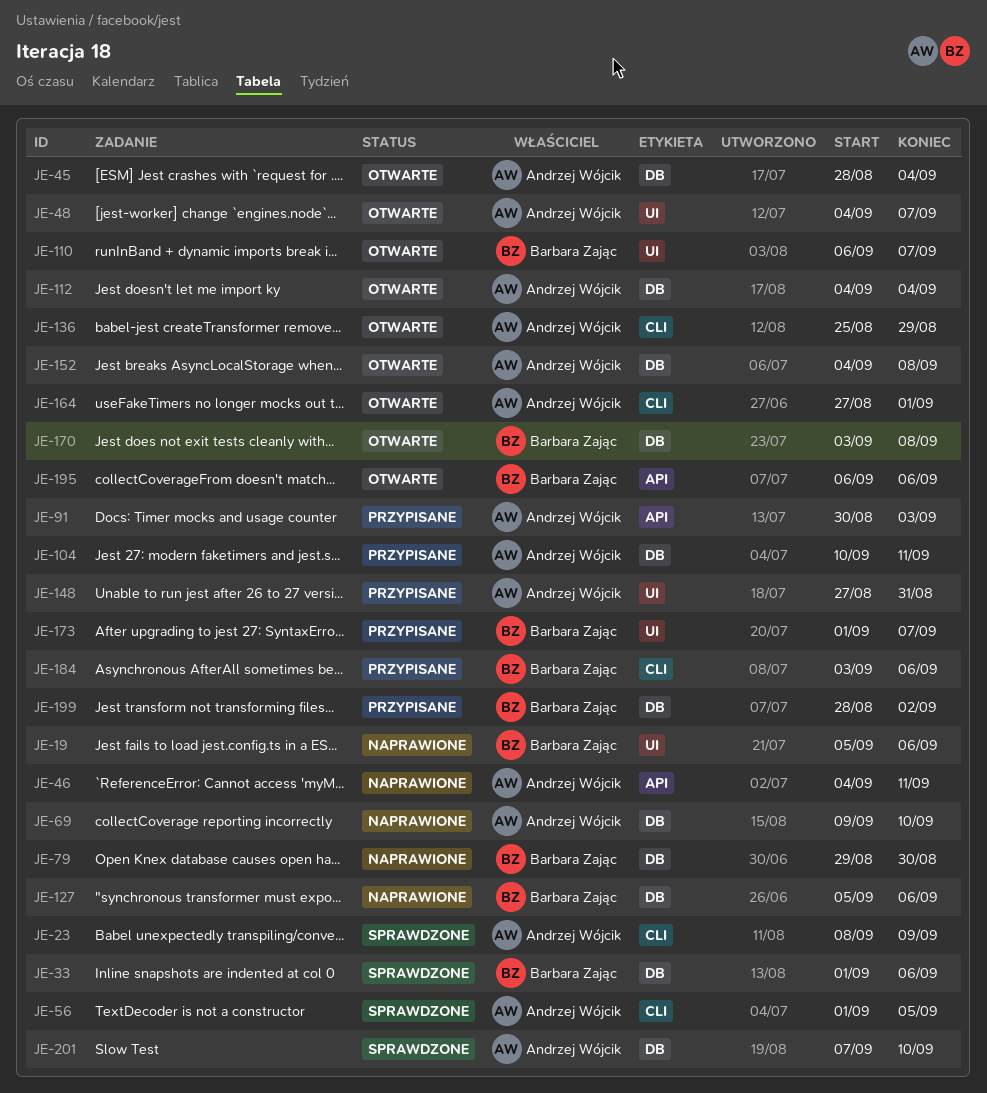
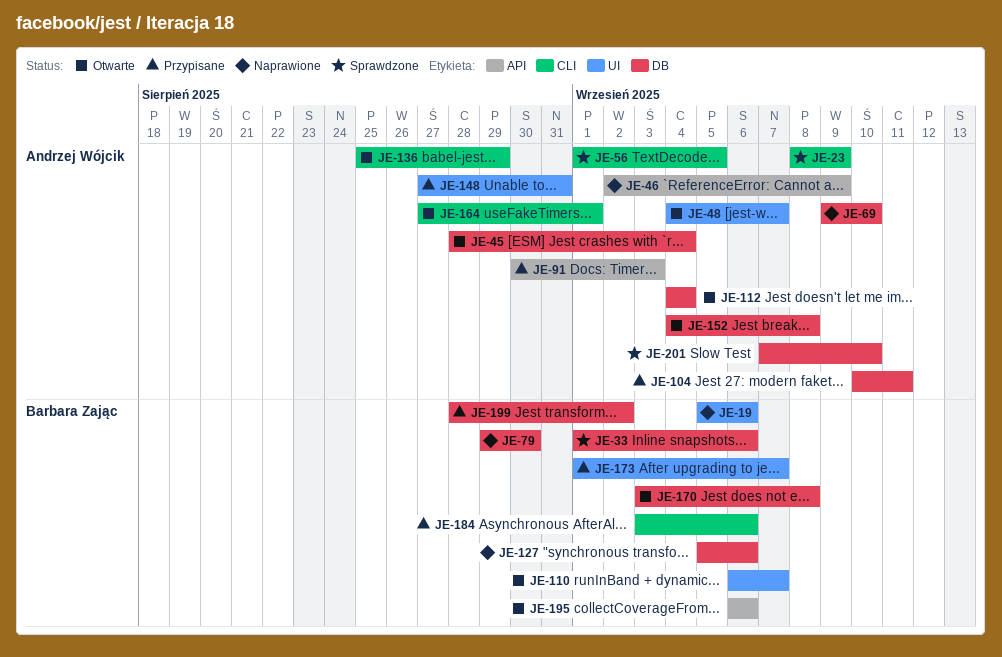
JE-46, start: Sep 4 -> Sep 2
JE-46, due: Sep 11 -> Sep 9

